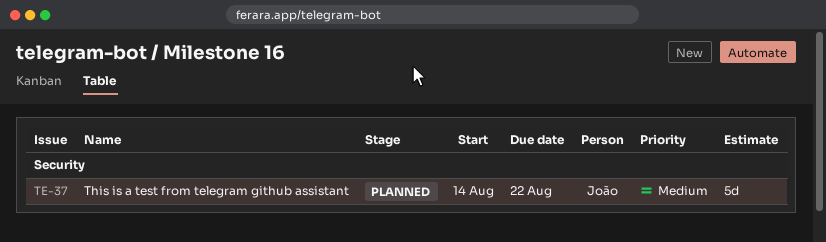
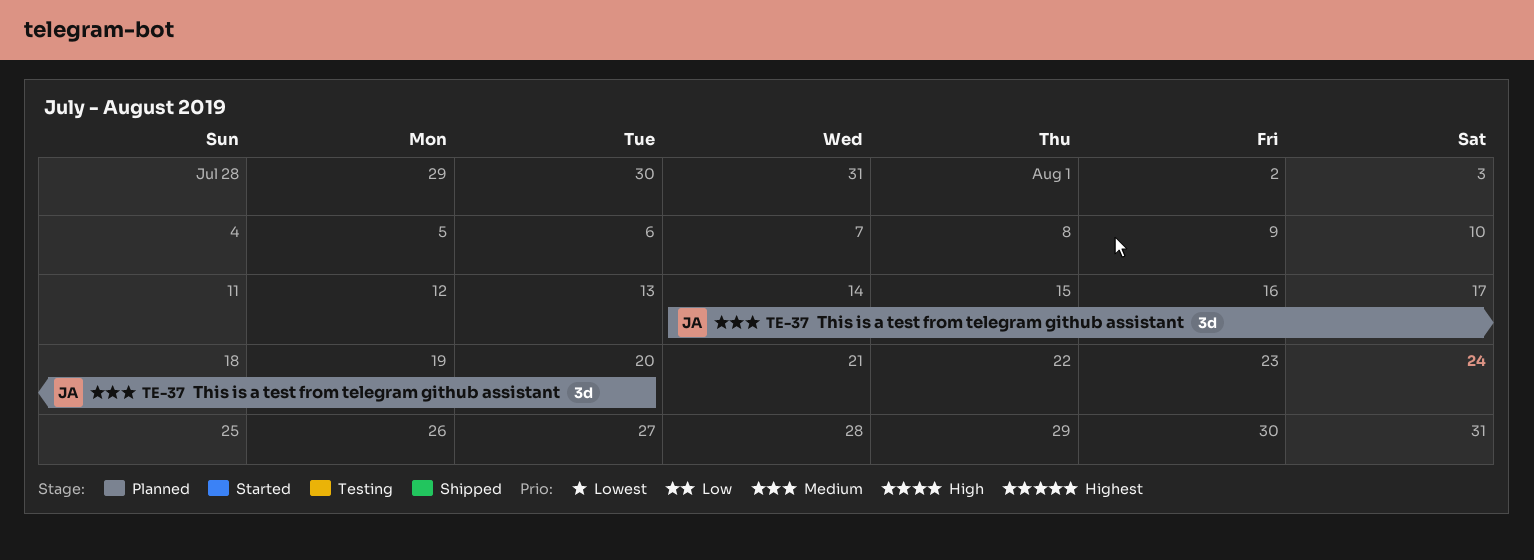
TE-37, estimate: 5d -> 3d
TE-37, due: Aug 22 -> Aug 20

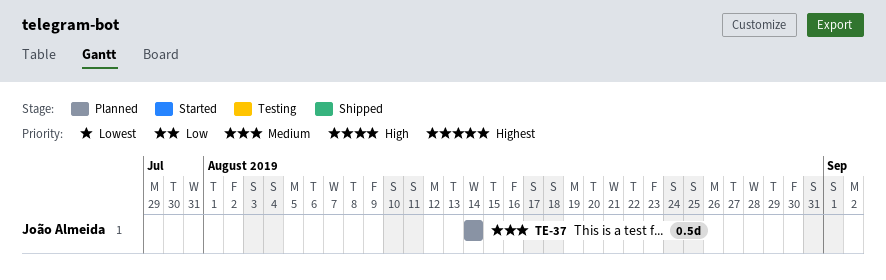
TE-37, estimate: 3d -> 0.5d
TE-37, due: Aug 20 -> Aug 14

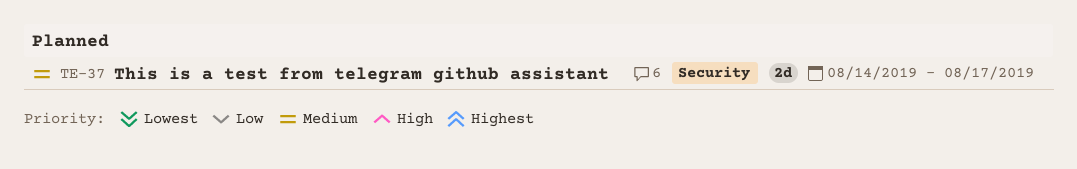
TE-37, estimate: 0.5d -> 2d
TE-37, due: Aug 14 -> Aug 17

